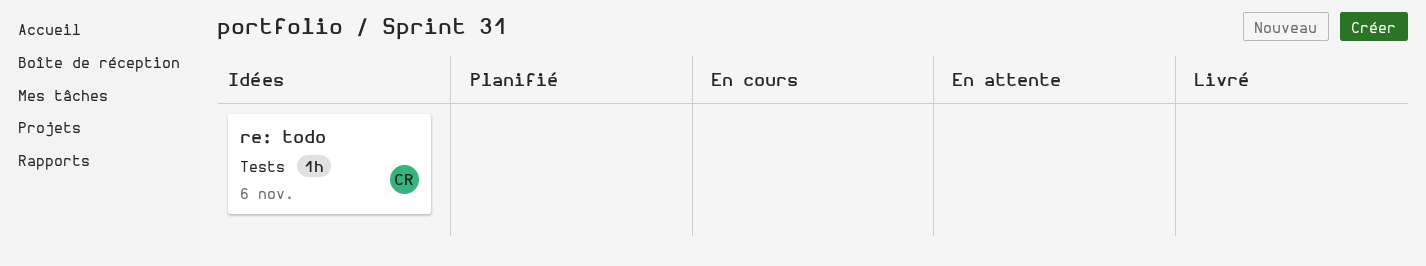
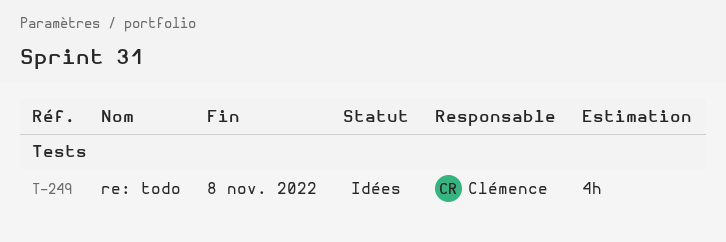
re: todo, estimate: 1h -> 4h
re: todo, due: Nov 6 -> Nov 8

